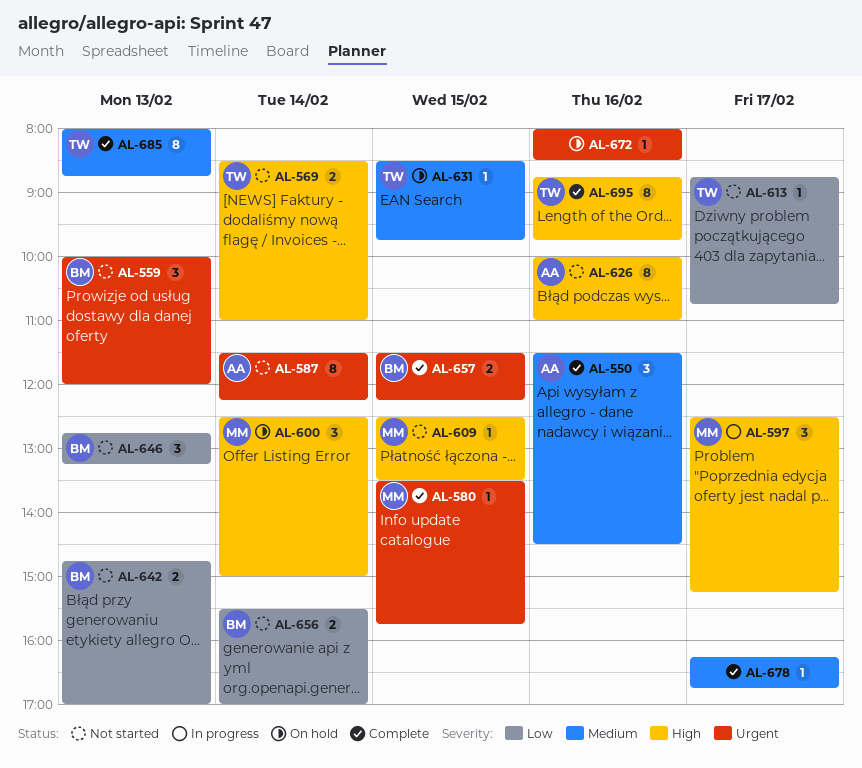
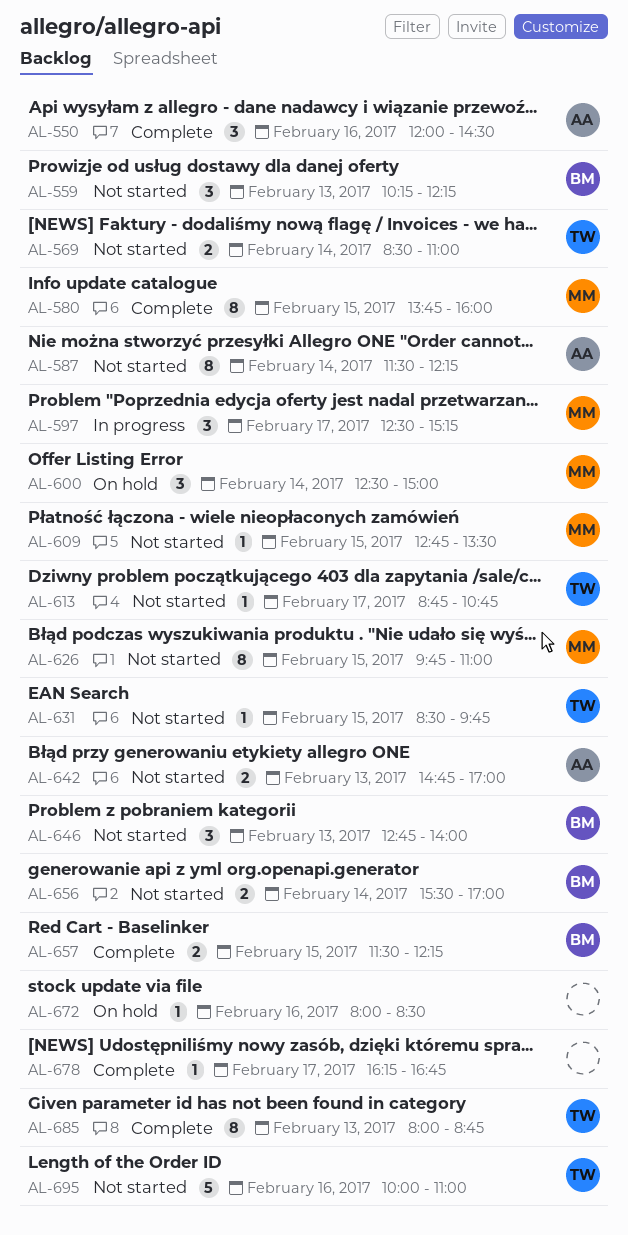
AL-550, begins: 11:30 -> 12:00
AL-559, begins: 10:00 -> 10:15
AL-559, ends: 12:00 -> 12:15
AL-580, estimate: 1 -> 8
AL-580, begins: 13:30 -> 13:45
AL-580, ends: 15:45 -> 16:00
AL-609, begins: 12:30 -> 12:45
AL-626, owner: AA -> MM
AL-626, day: Feb 16 -> Feb 15
AL-626, begins: 10:00 -> 09:45
AL-631, status: On hold -> Not started
AL-642, owner: BM -> AA
AL-646, ends: 13:15 -> 14:00
AL-695, status: Complete -> Not started
AL-695, estimate: 8 -> 5
AL-695, begins: 08:45 -> 10:00
AL-695, ends: 09:45 -> 11:00

